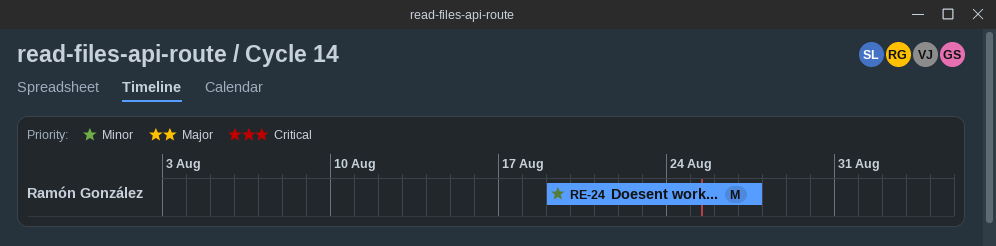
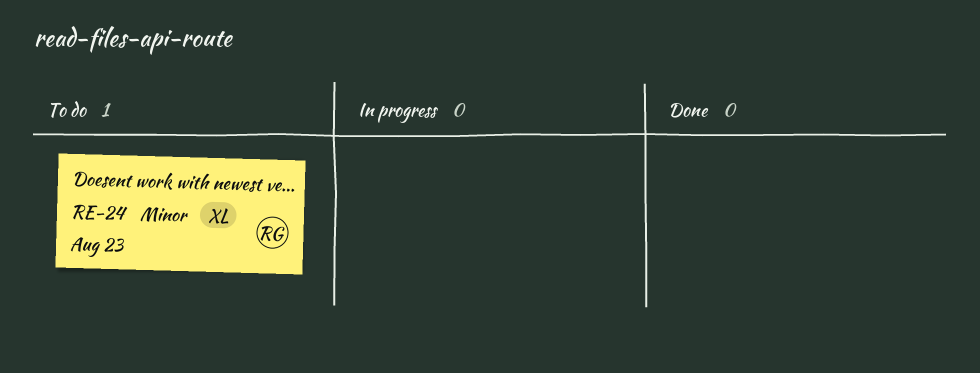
RE-24, estimate: M -> XL
RE-24, due: Aug 27 -> Aug 23

